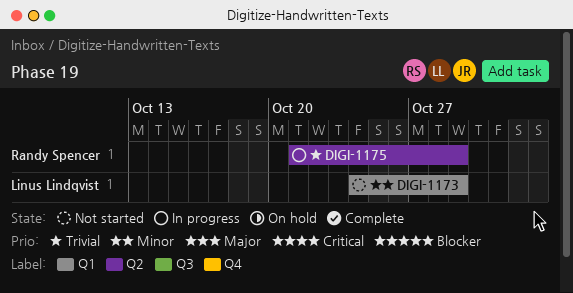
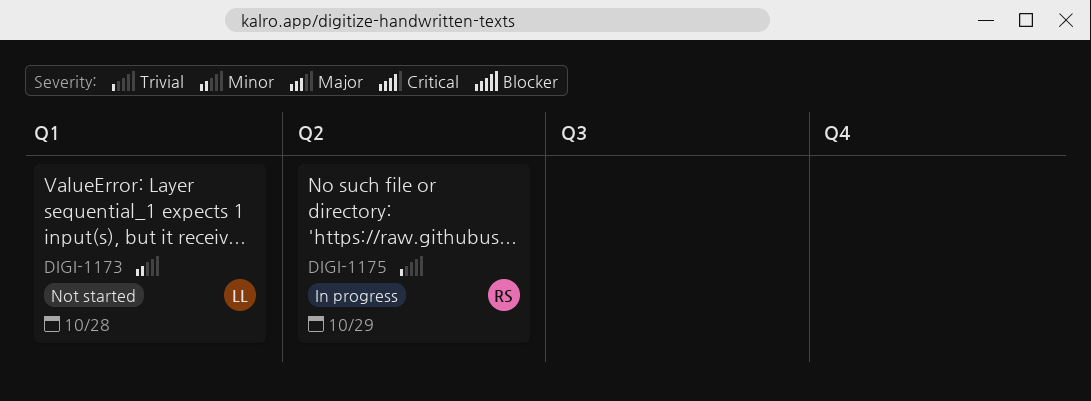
DIGI-1173, due: Oct 29 -> Oct 28

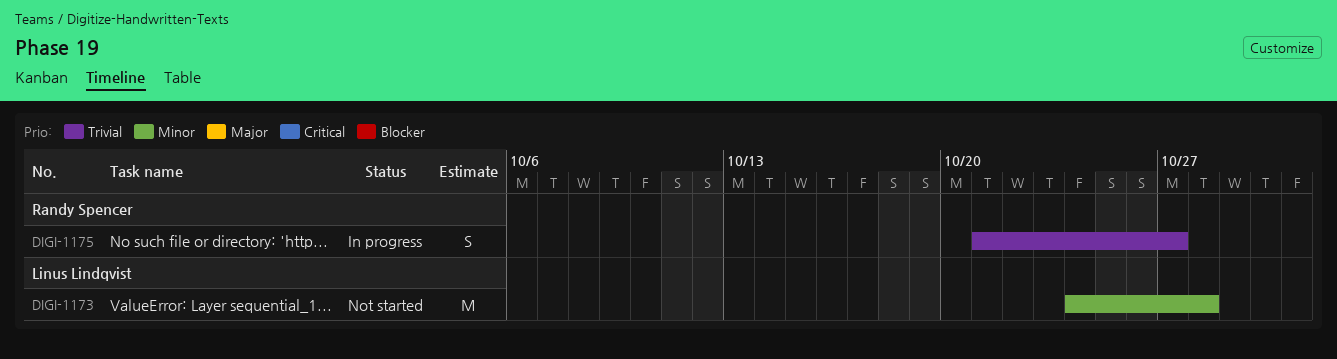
DIGI-1175, due: Oct 29 -> Oct 27

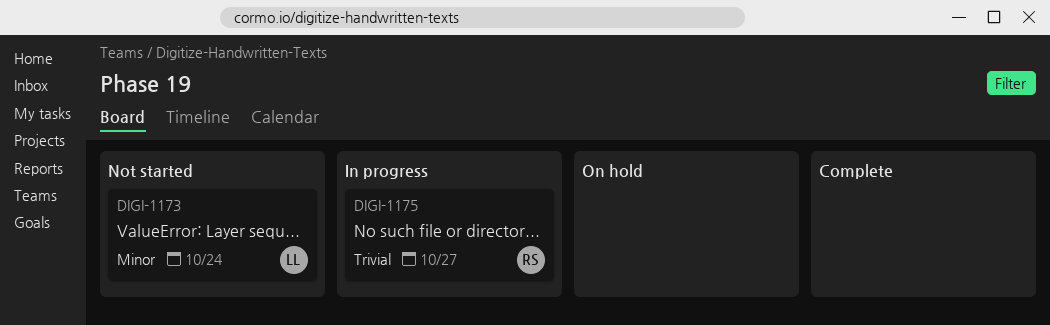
DIGI-1173, due: Oct 28 -> Oct 24

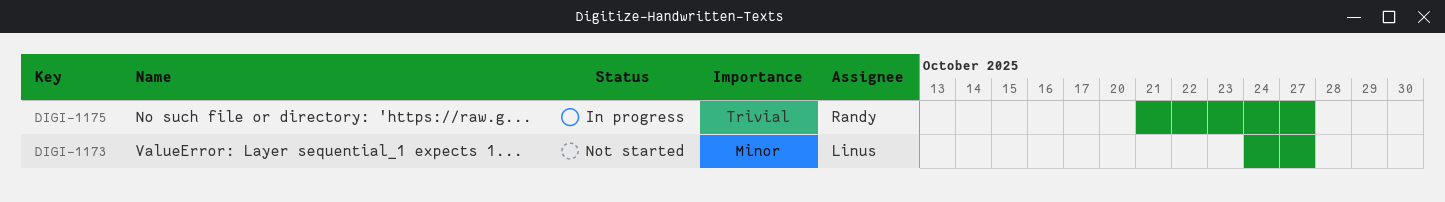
DIGI-1173, due: Oct 24 -> Oct 27

